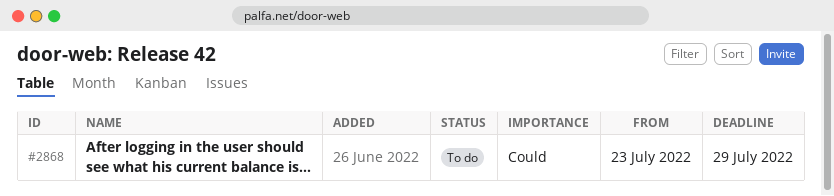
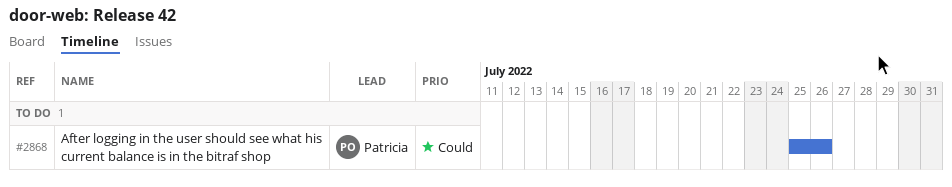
#2868, start: Jul 23 -> Jul 25
#2868, due: Jul 29 -> Jul 26

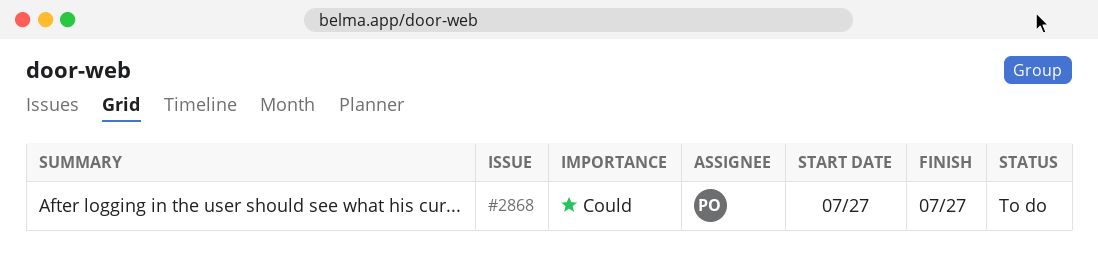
#2868, start: Jul 25 -> Jul 27
#2868, due: Jul 26 -> Jul 27

